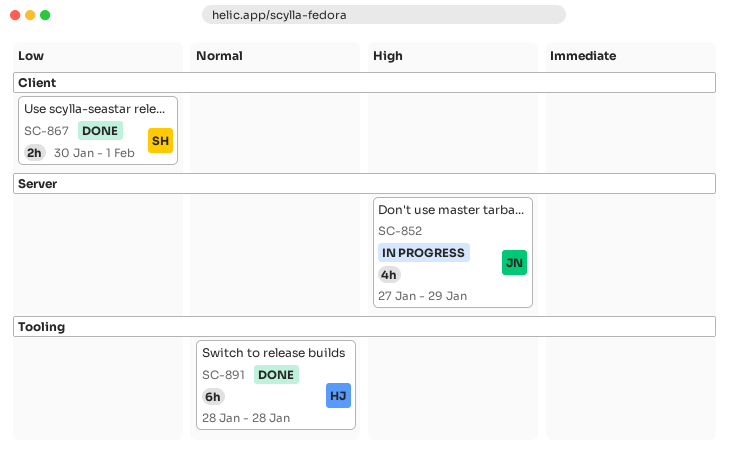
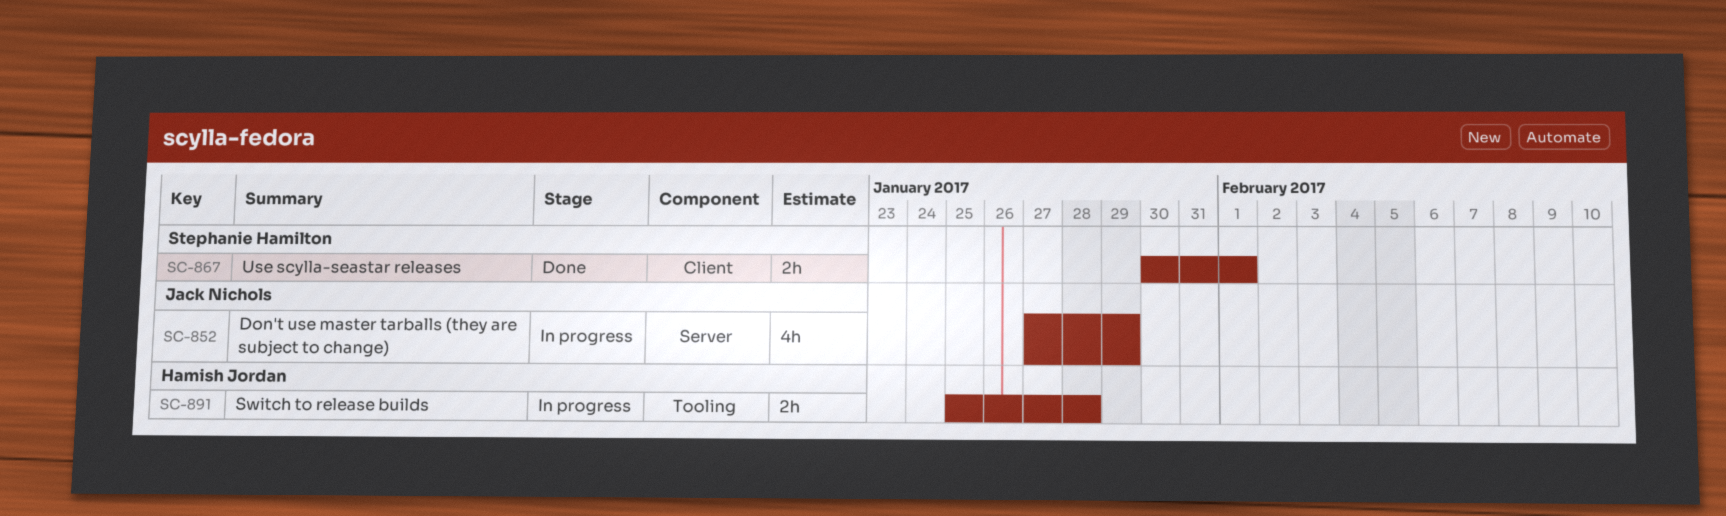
SC-891, status: Done -> In progress
SC-891, estimate: 6h -> 2h
SC-891, start: Jan 28 -> Jan 25

